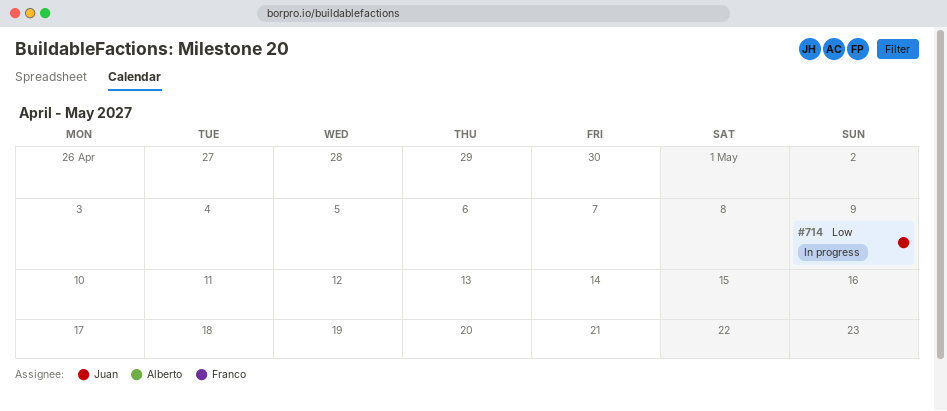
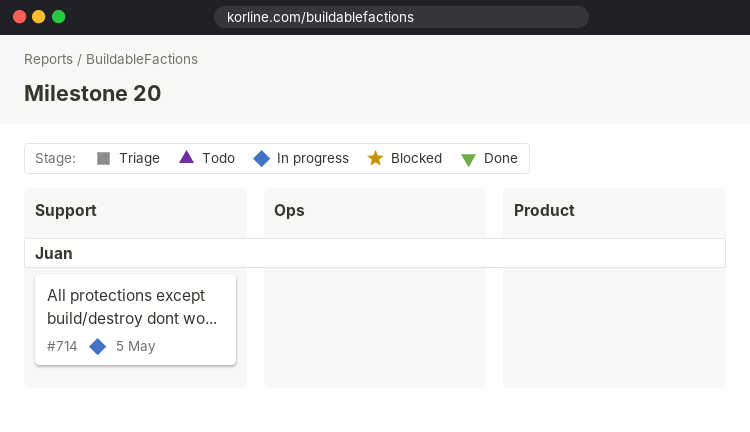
#714, due: May 9 -> May 5

